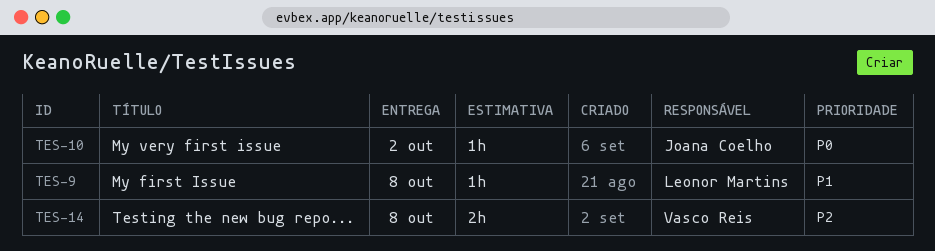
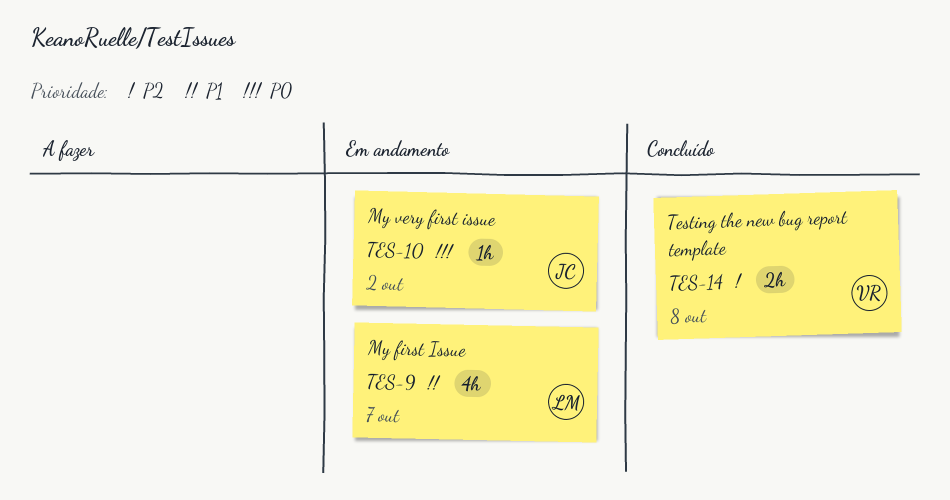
TES-9, estimate: 1h -> 4h
TES-9, due: Oct 8 -> Oct 7

